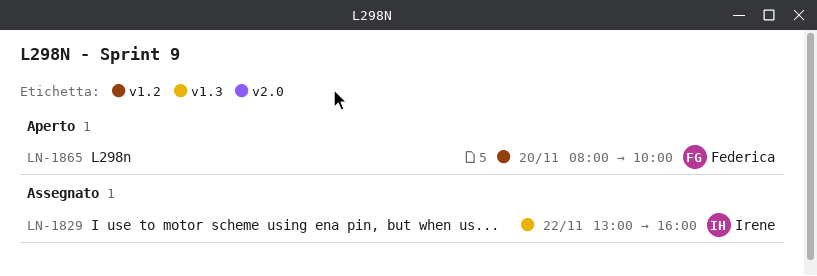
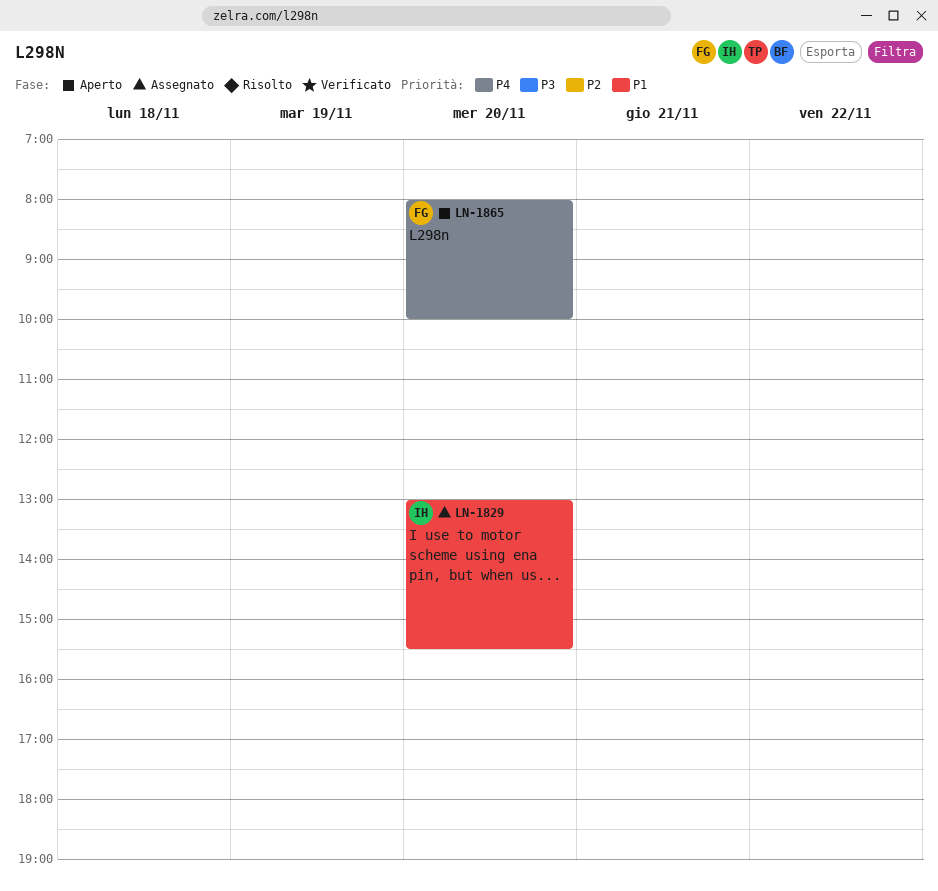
LN-1829, day: Nov 22 -> Nov 20
LN-1829, ends: 16:00 -> 15:30

